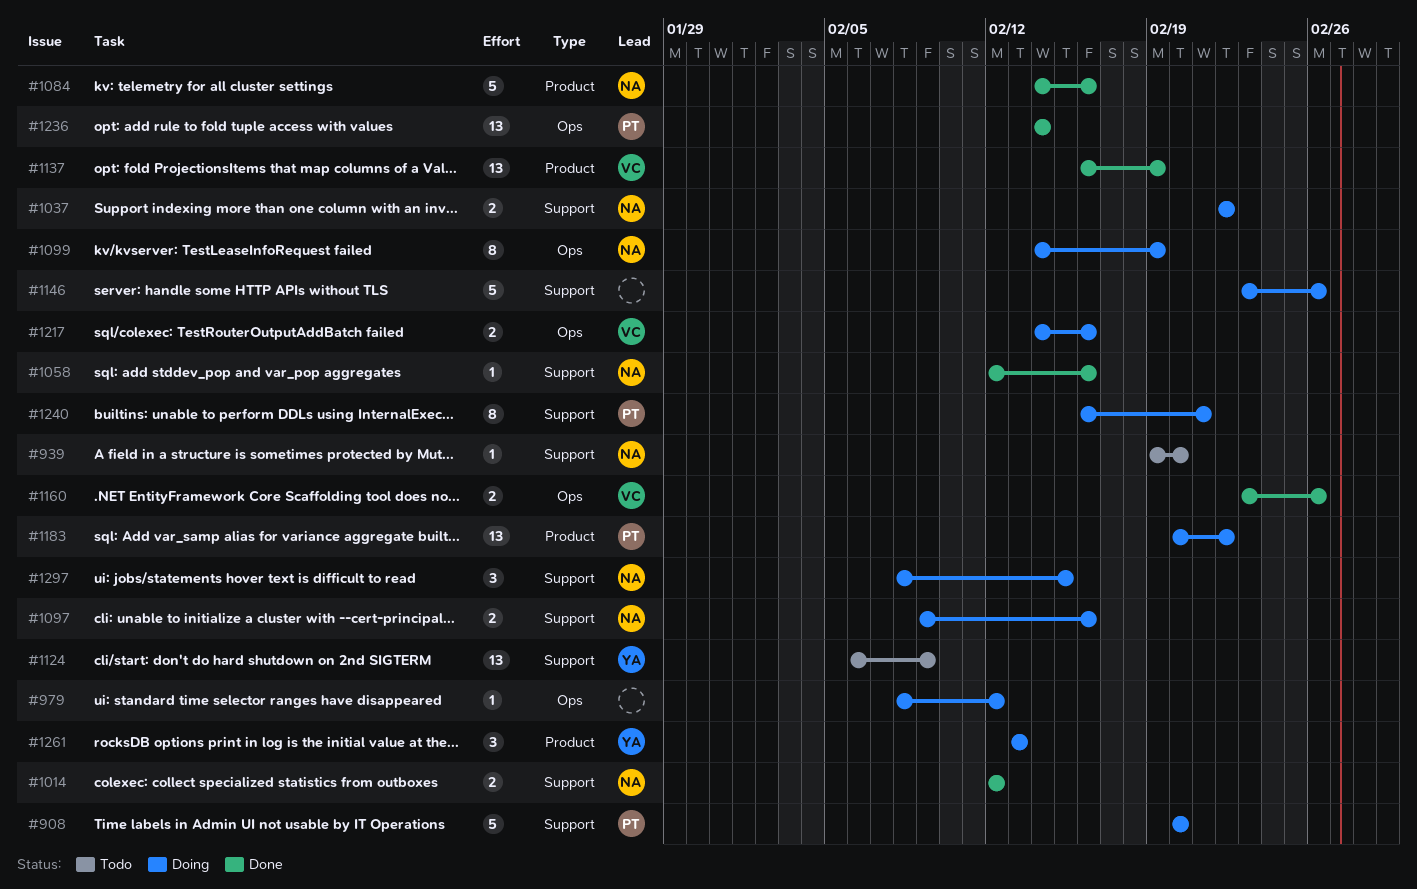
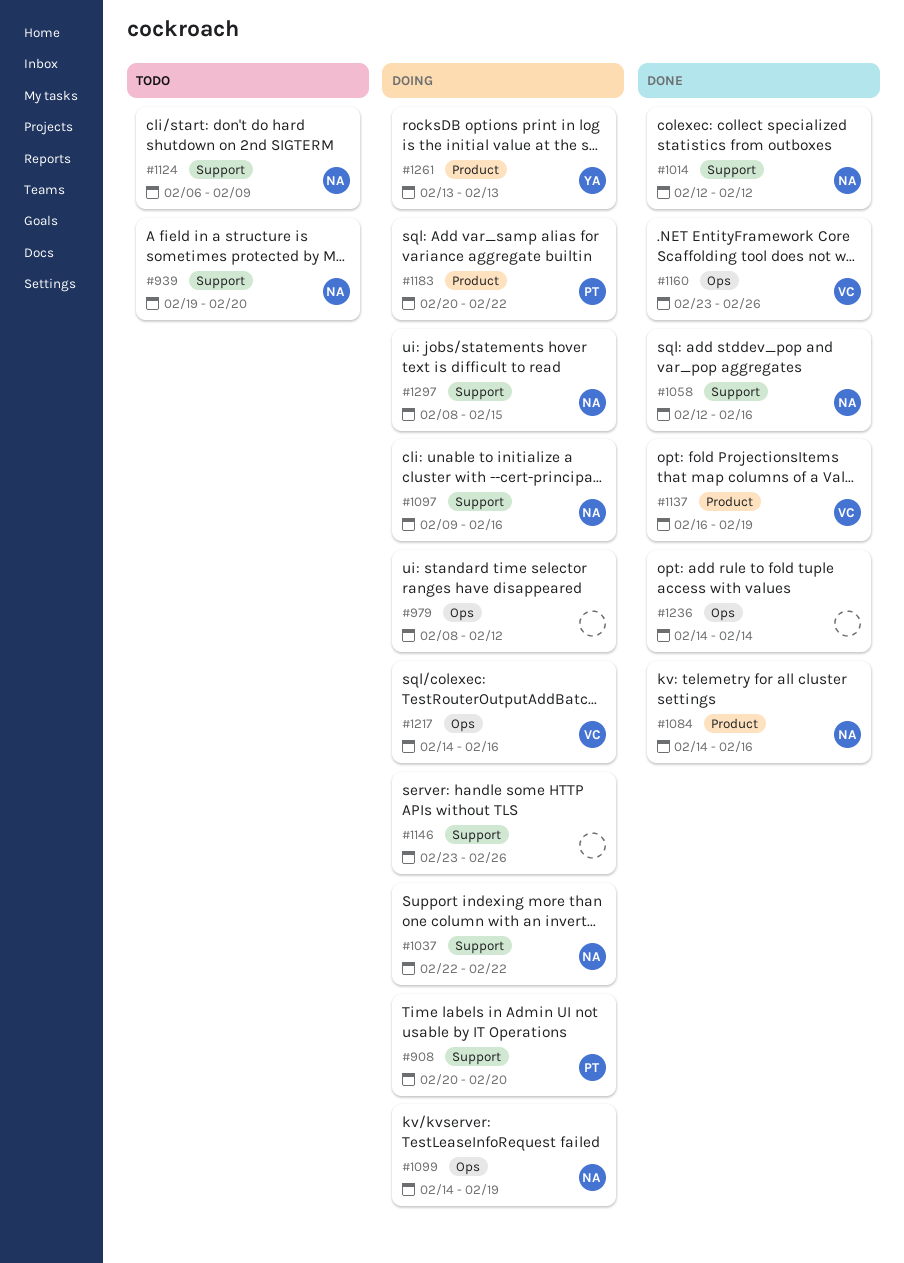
#1124, owner: YA -> NA
#1236, owner: PT -> none
#1240: present -> none

